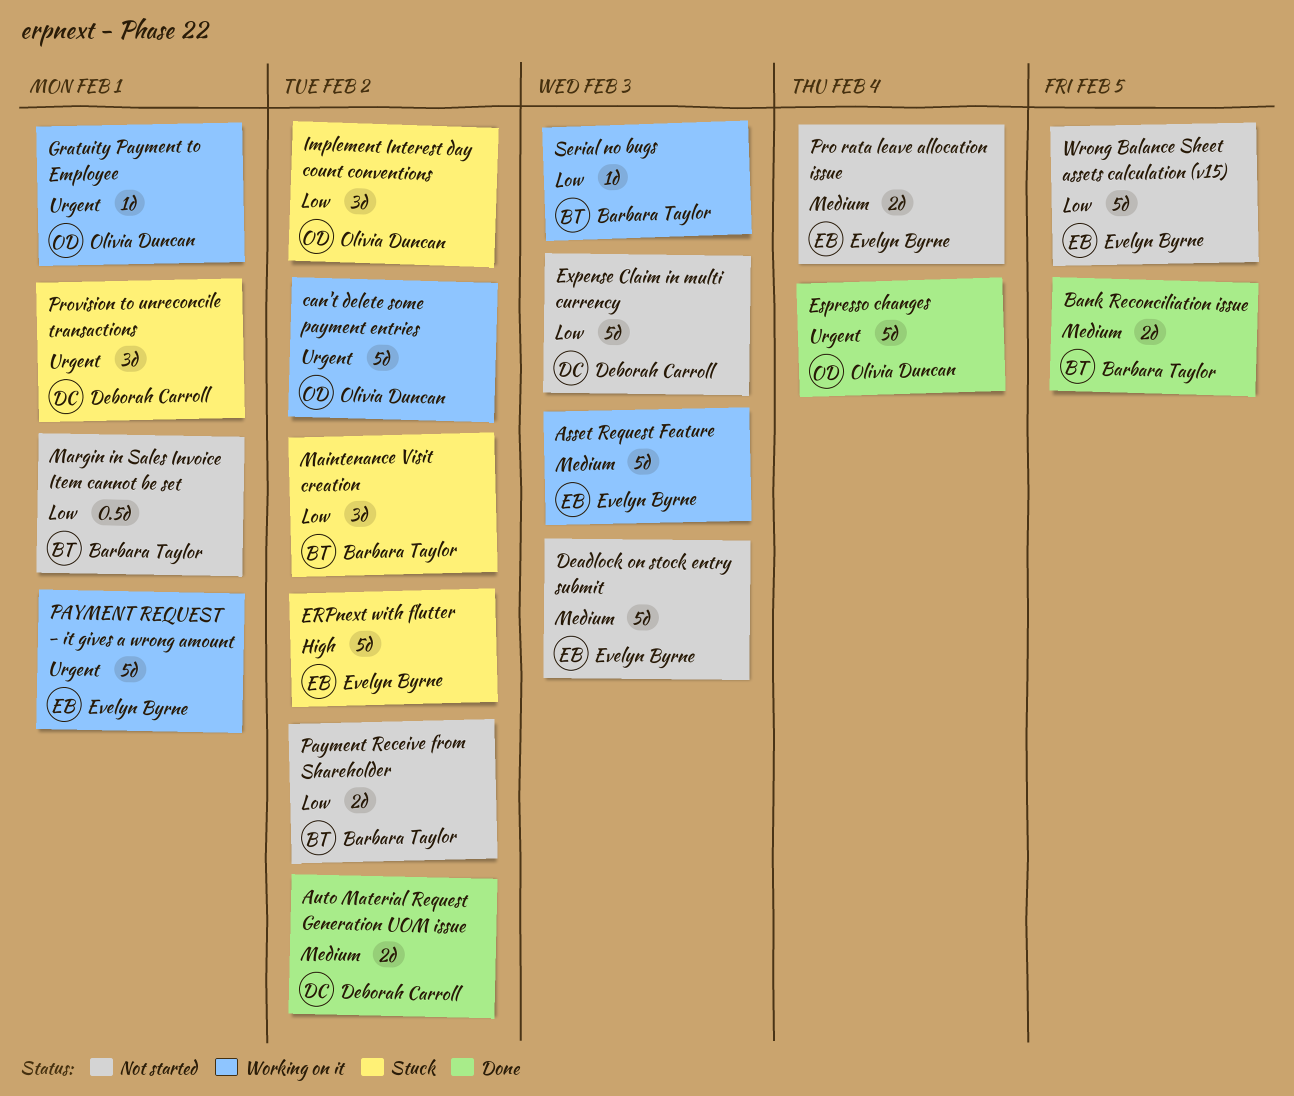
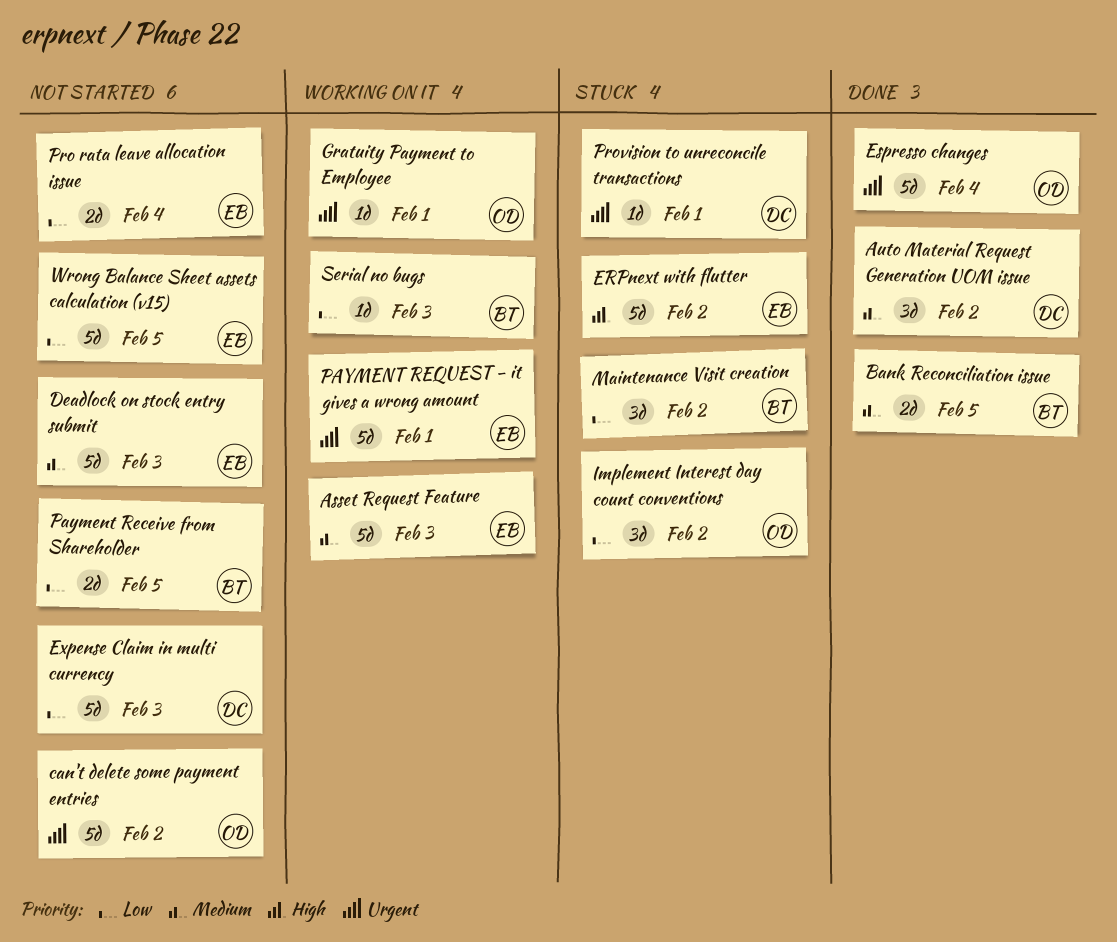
Auto Material Request Generation UOM issue, estimate: 2d -> 3d
can't delete some payment entries, status: Working on it -> Not started
Margin in Sales Invoice Item cannot be set: present -> none
Payment Receive from Shareholder, due: Feb 2 -> Feb 5
Pro rata leave allocation issue, priority: Medium -> Low
Provision to unreconcile transactions, estimate: 3d -> 1d

